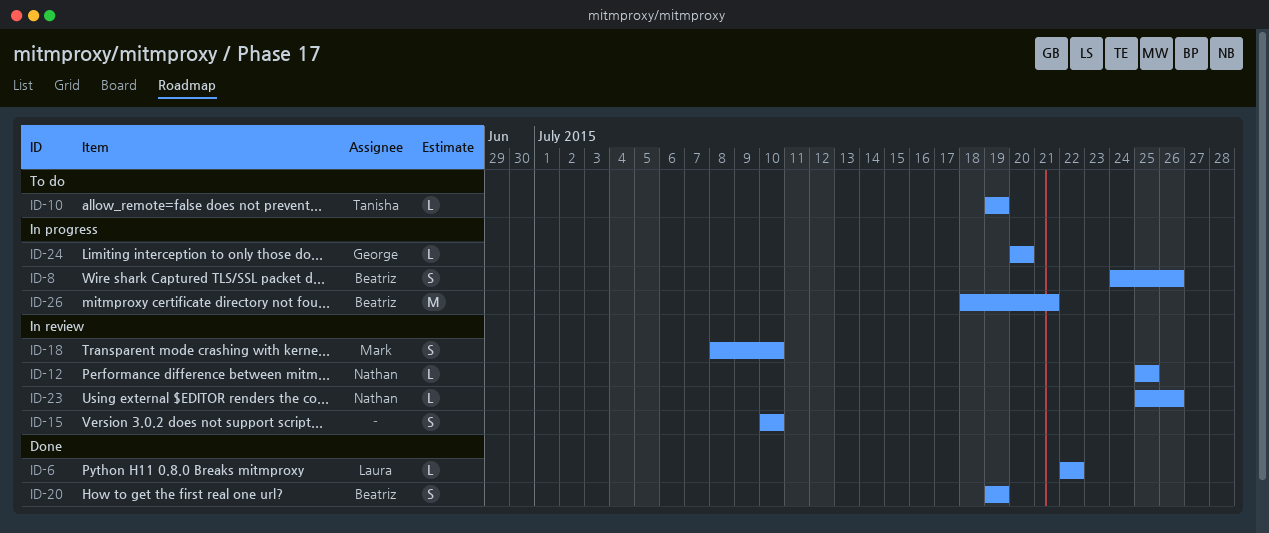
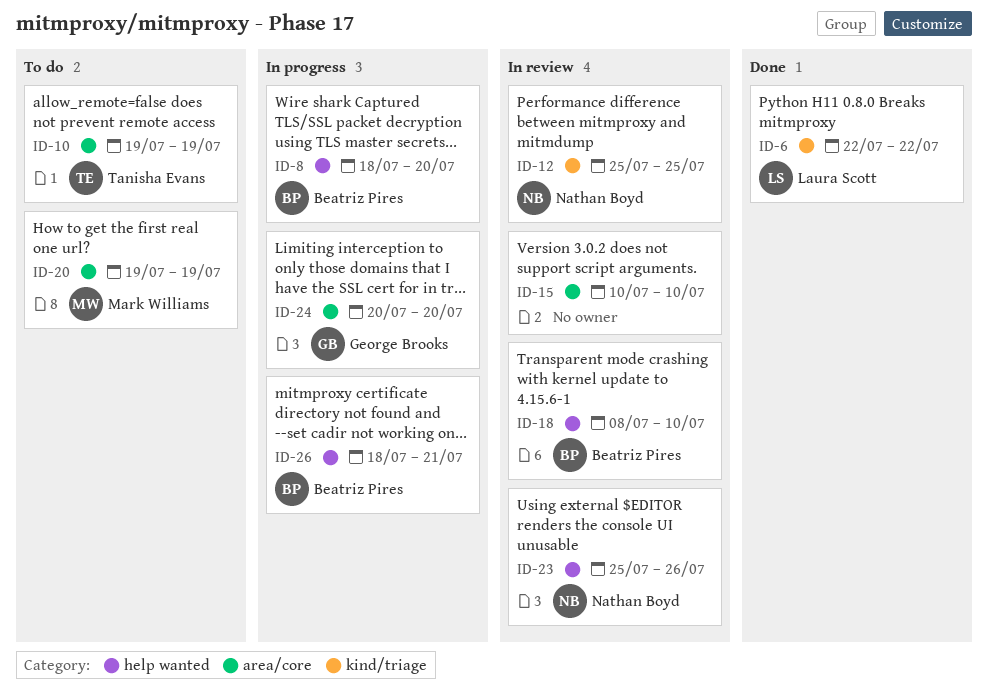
ID-8, start: Jul 24 -> Jul 18
ID-8, due: Jul 26 -> Jul 20
ID-18, owner: Mark Williams -> Beatriz Pires
ID-20, status: Done -> To do
ID-20, owner: Beatriz Pires -> Mark Williams

